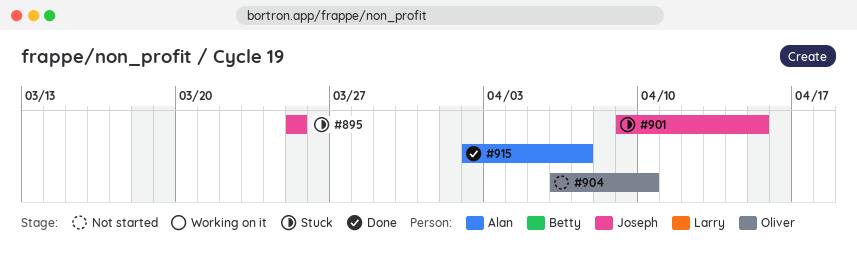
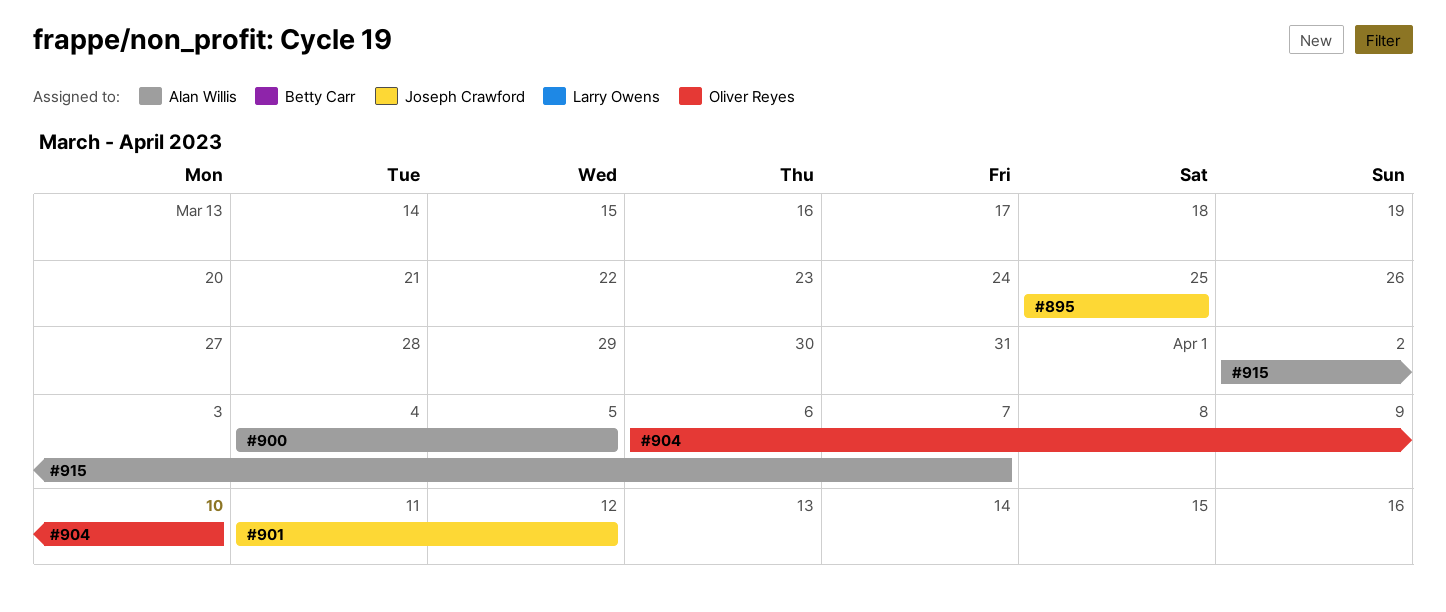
#900: none -> present
#901, start: Apr 9 -> Apr 11
#901, due: Apr 15 -> Apr 12

